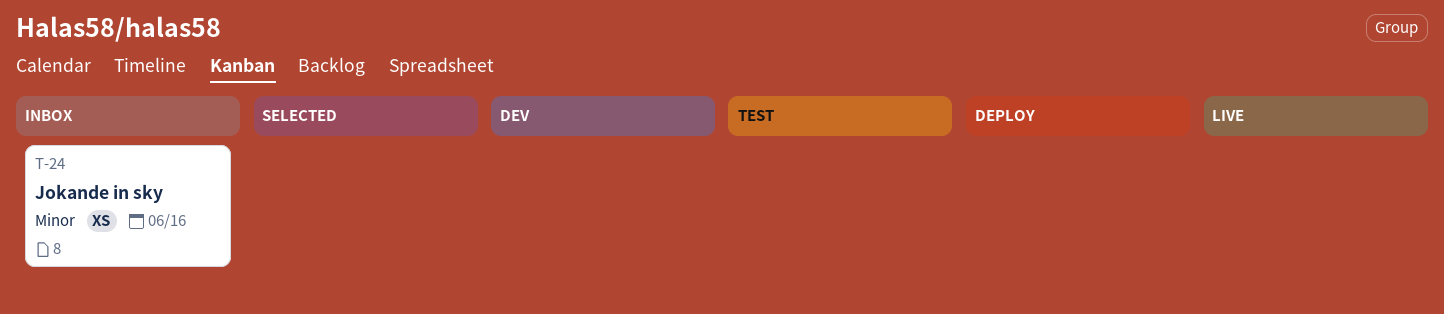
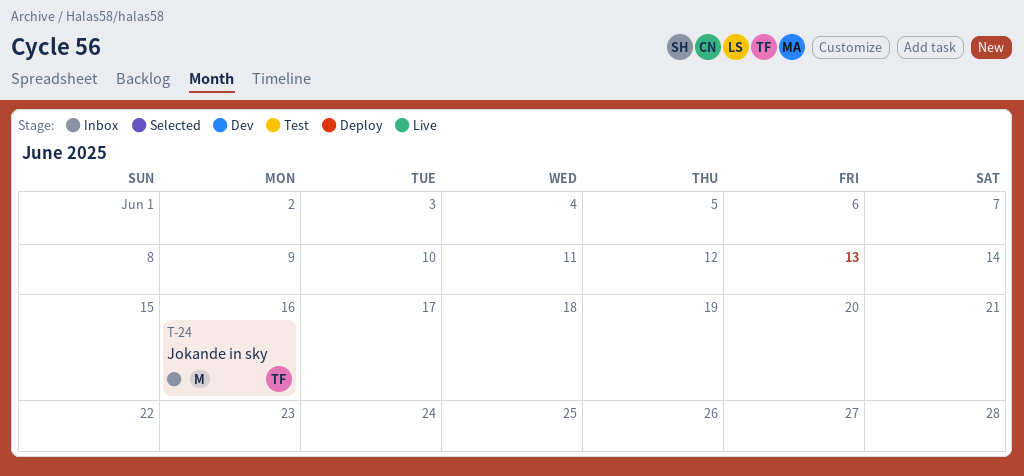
T-24, estimate: XS -> M

